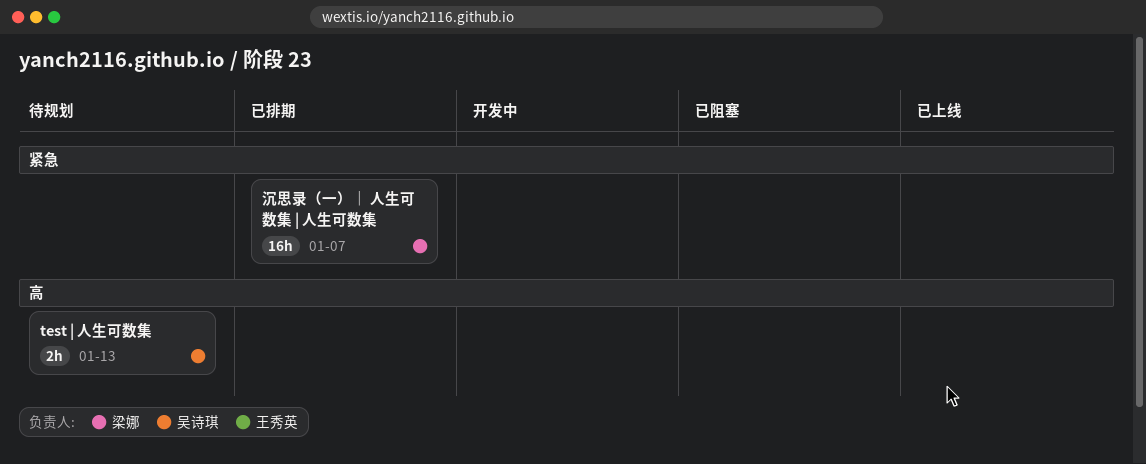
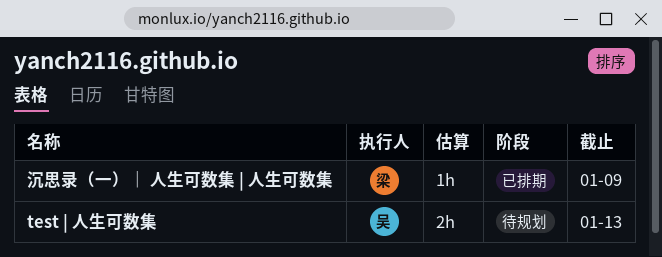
沉思录（一）｜ 人生可数集 | 人生可数集, estimate: 16h -> 1h
沉思录（一）｜ 人生可数集 | 人生可数集, due: Jan 7 -> Jan 9

